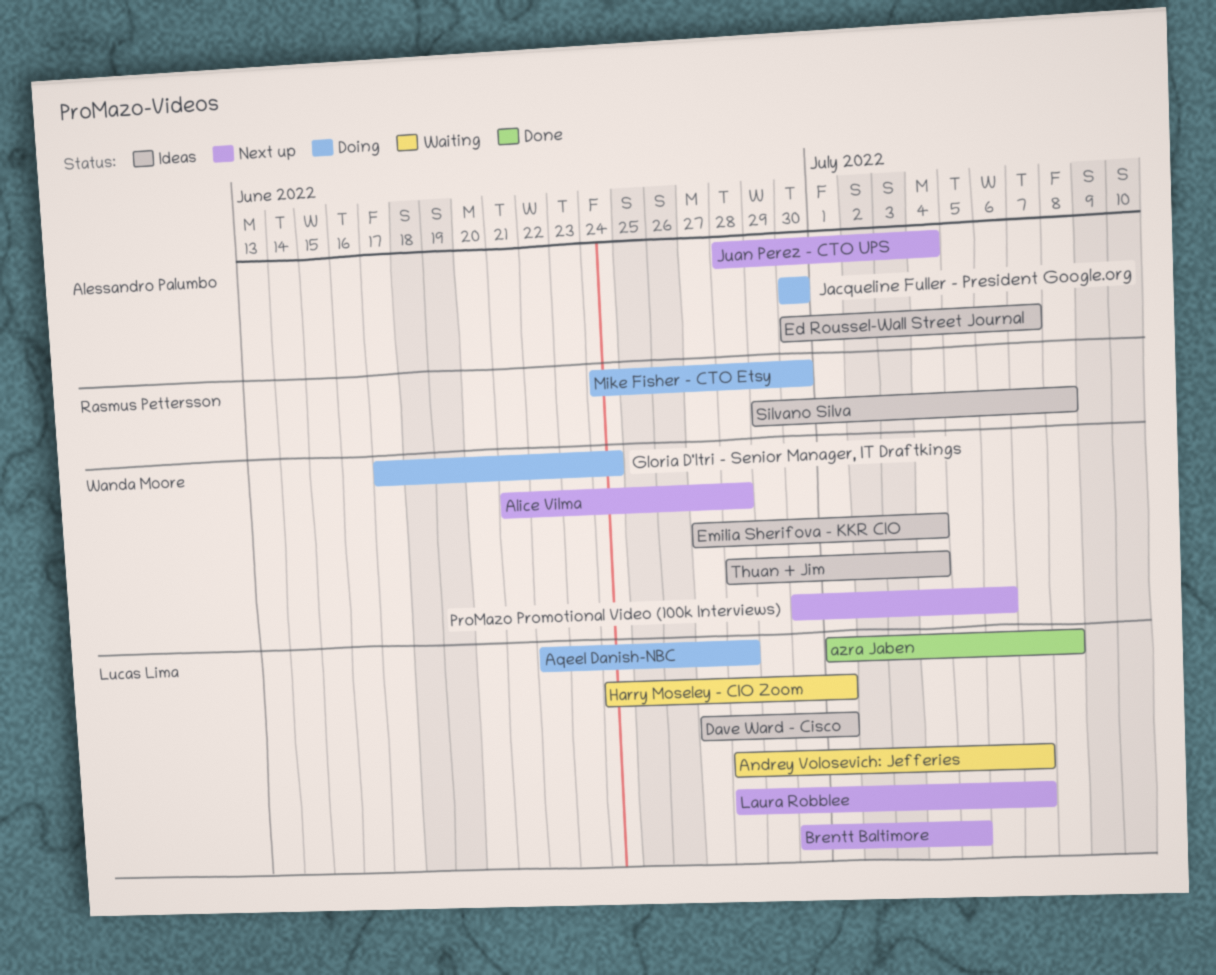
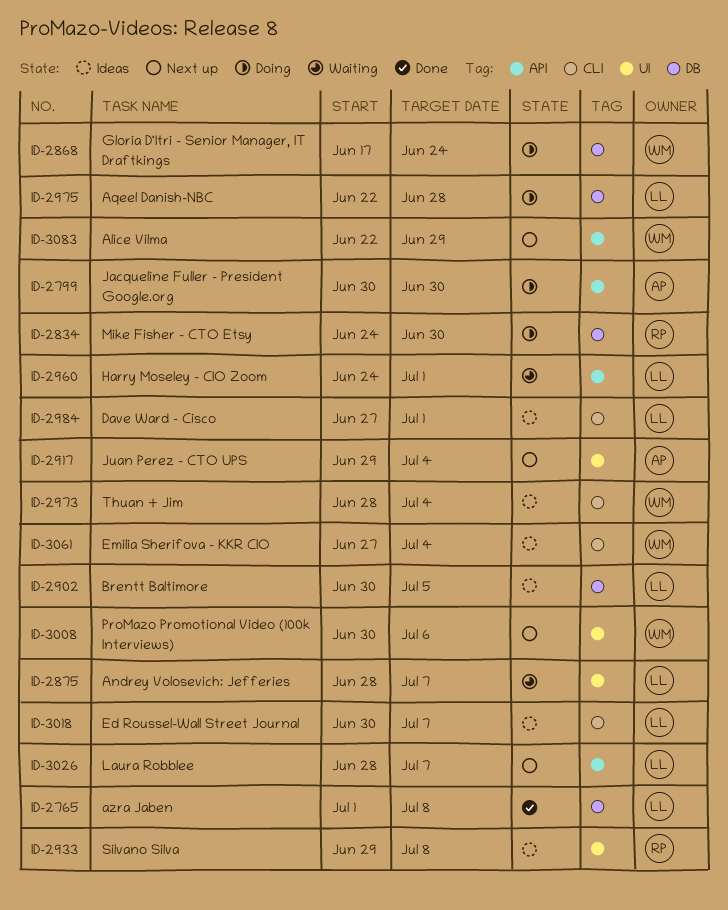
Alice Vilma, start: Jun 21 -> Jun 22
Alice Vilma, due: Jun 28 -> Jun 29
Brentt Baltimore, status: Next up -> Ideas
Ed Roussel-Wall Street Journal, owner: Alessandro Palumbo -> Lucas Lima
Juan Perez - CTO UPS, start: Jun 28 -> Jun 29

